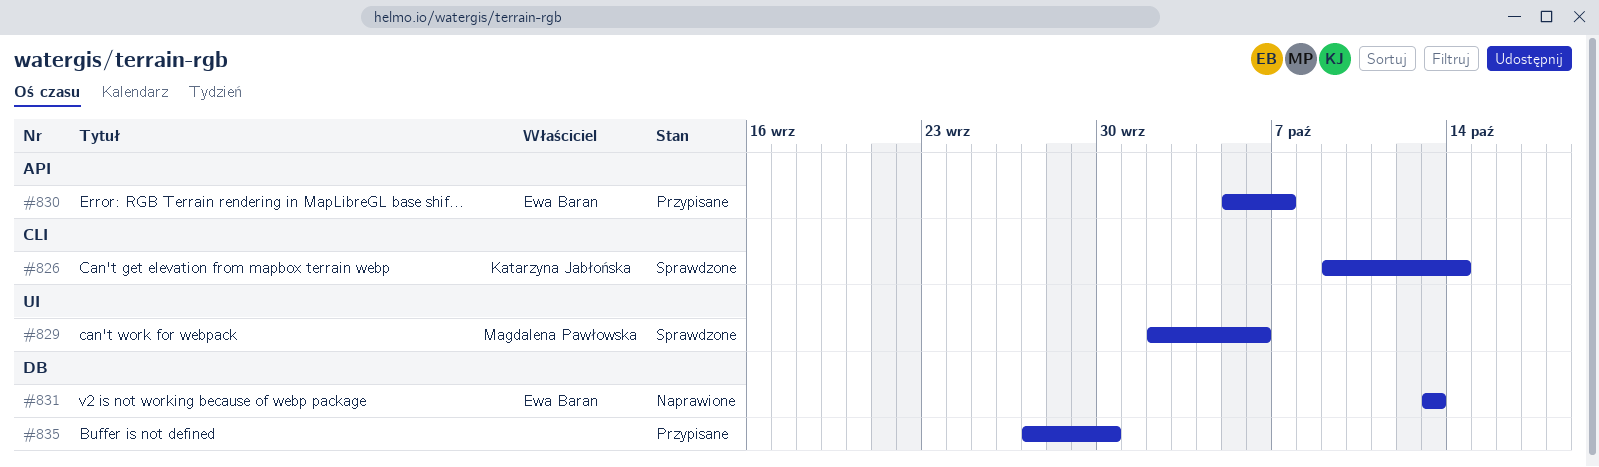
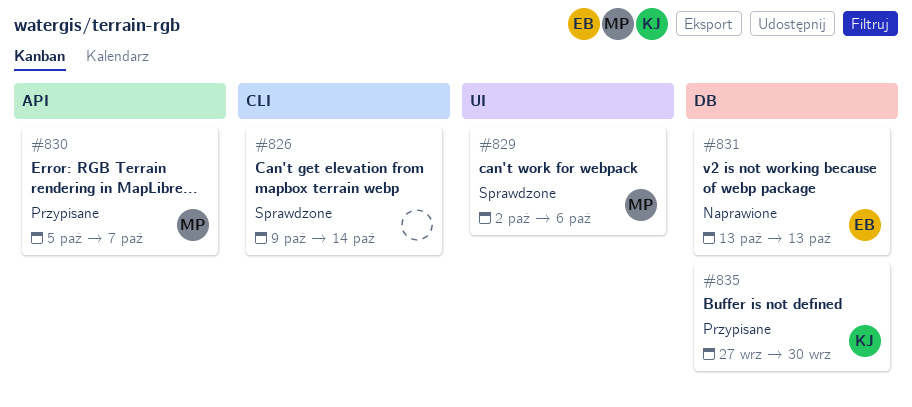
#826, owner: Katarzyna Jabłońska -> none
#830, owner: Ewa Baran -> Magdalena Pawłowska
#835, owner: none -> Katarzyna Jabłońska

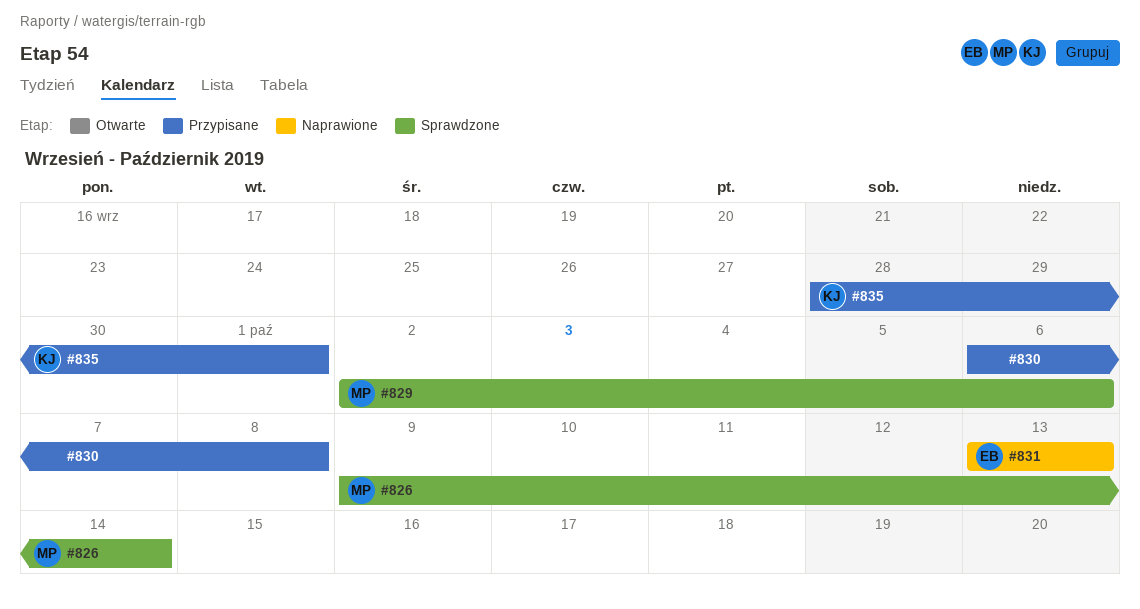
#826, owner: none -> MP
#830, owner: MP -> none
#830, start: Oct 5 -> Oct 6
#830, due: Oct 7 -> Oct 8
#835, start: Sep 27 -> Sep 28
#835, due: Sep 30 -> Oct 1

